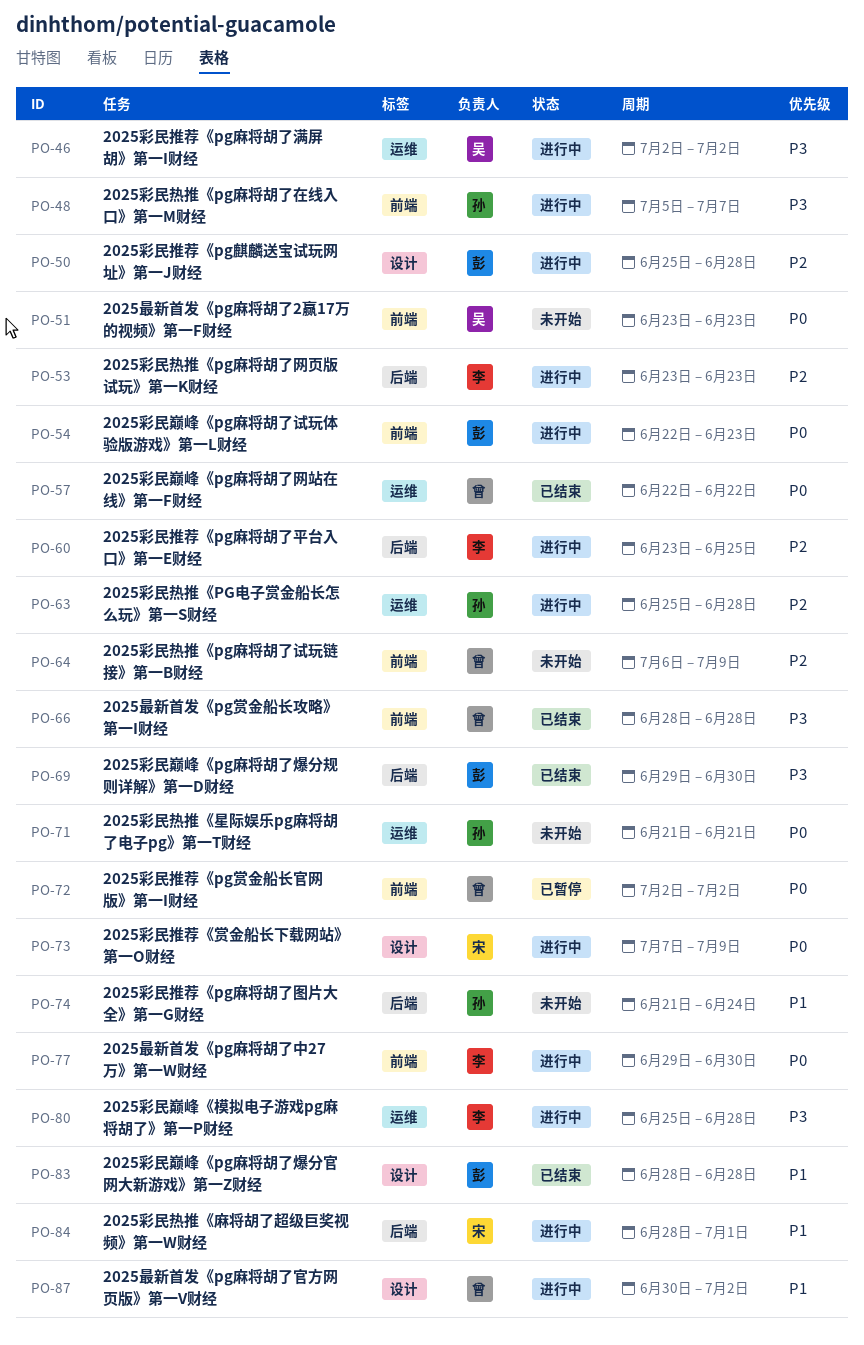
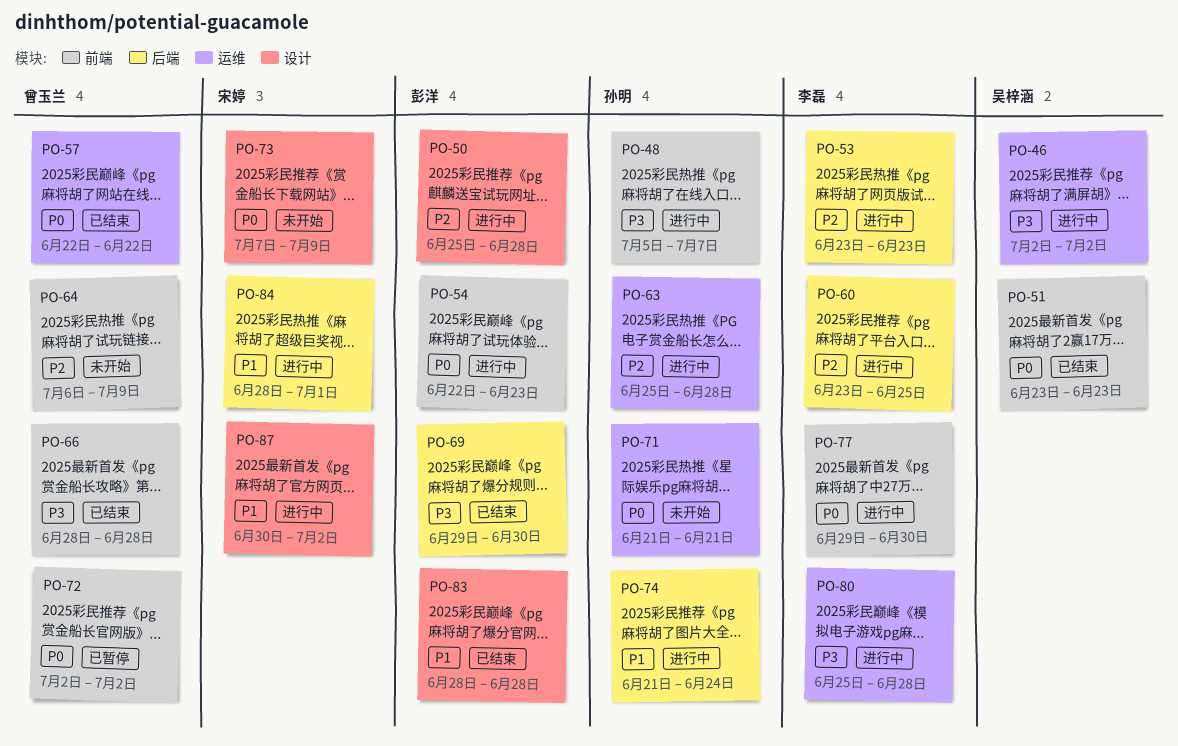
PO-51, status: 未开始 -> 已结束
PO-73, status: 进行中 -> 未开始
PO-74, status: 未开始 -> 进行中
PO-87, owner: 曾玉兰 -> 宋婷

